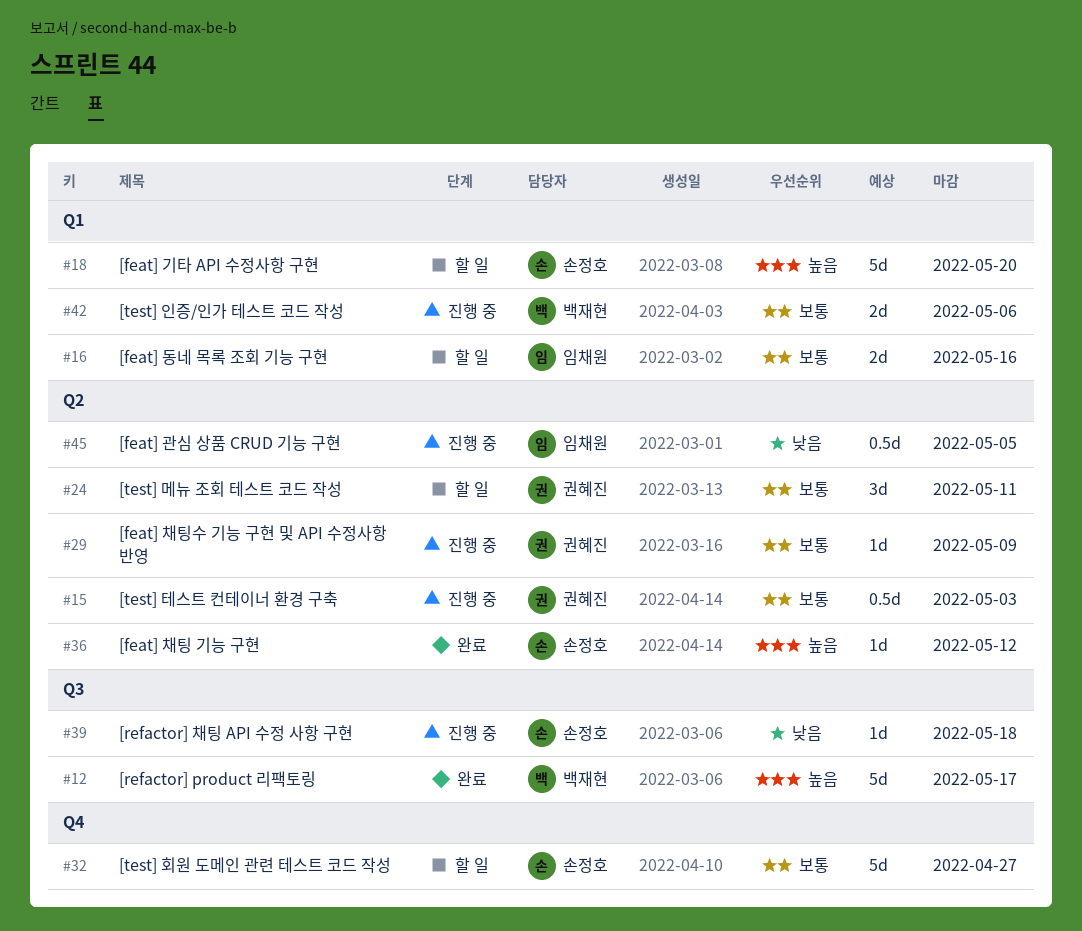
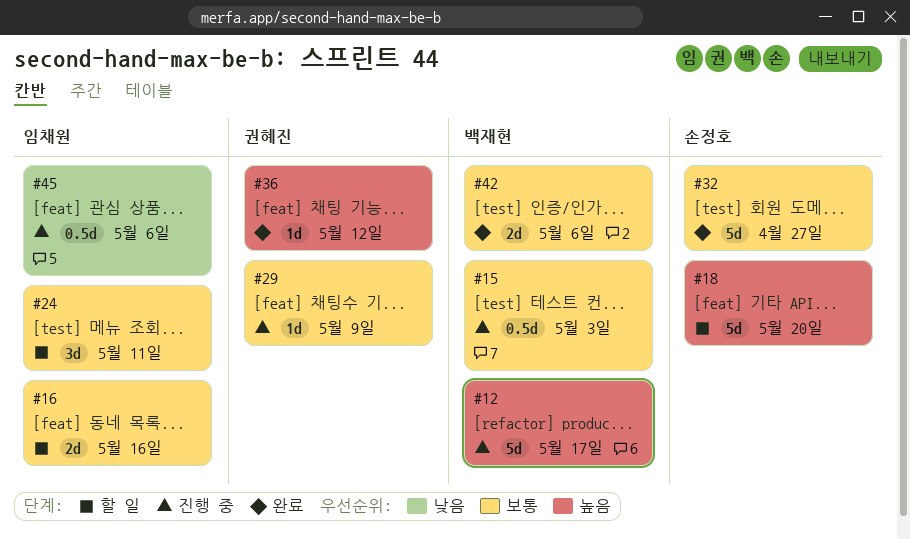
#12, status: 완료 -> 진행 중
#15, owner: 권혜진 -> 백재현
#24, owner: 권혜진 -> 임채원
#32, status: 할 일 -> 완료
#36, owner: 손정호 -> 권혜진
#39: present -> none
#42, status: 진행 중 -> 완료
#45, due: May 5 -> May 6

